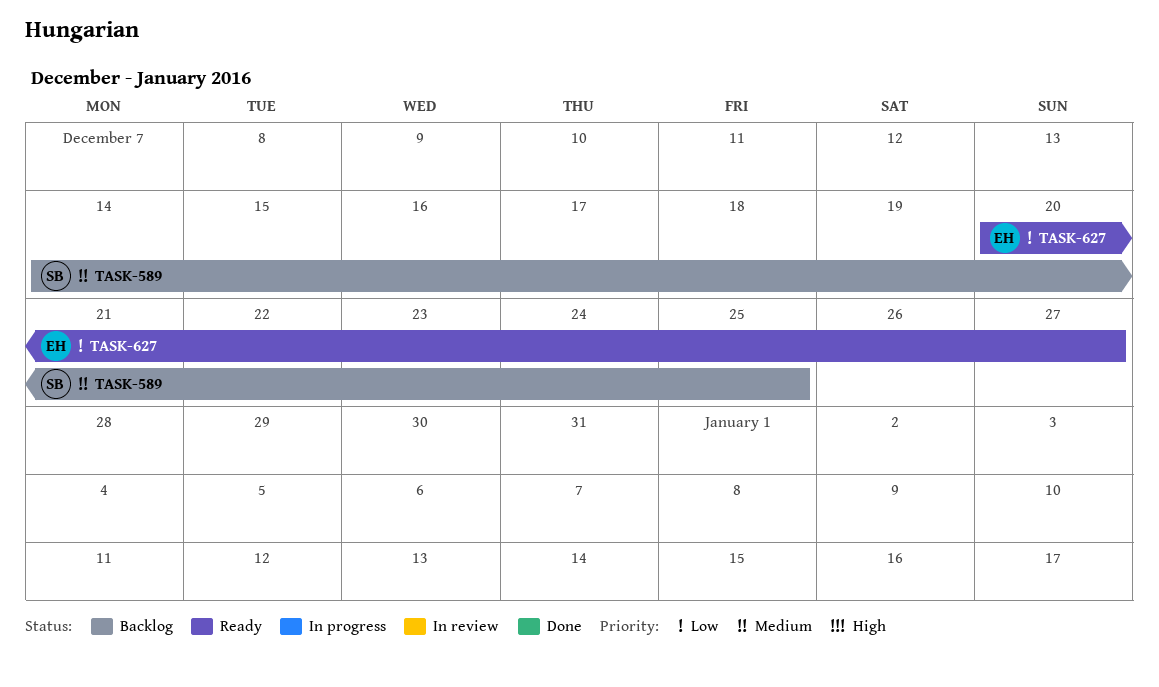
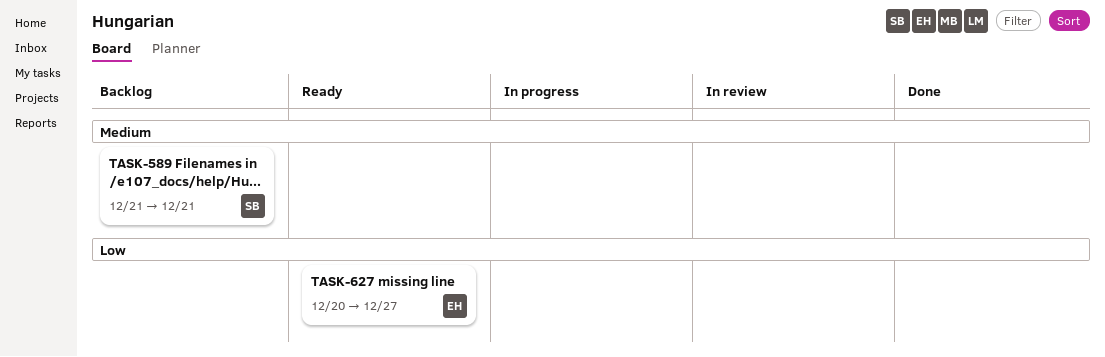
TASK-589, start: Dec 14 -> Dec 21
TASK-589, due: Dec 25 -> Dec 21

